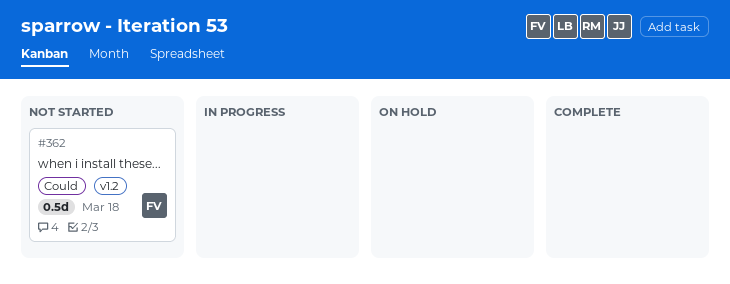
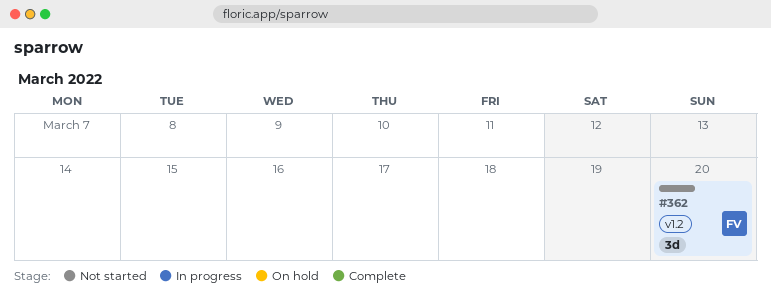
#362, estimate: 0.5d -> 3d
#362, due: Mar 18 -> Mar 20

